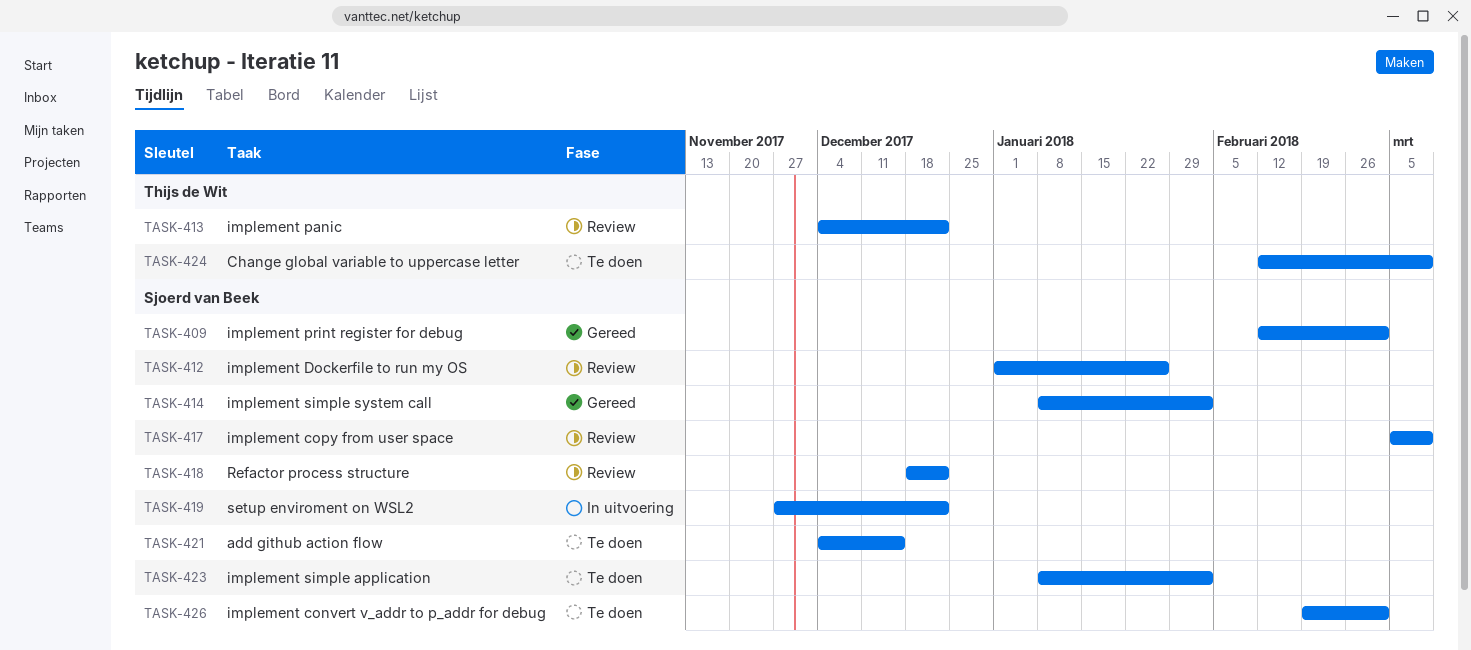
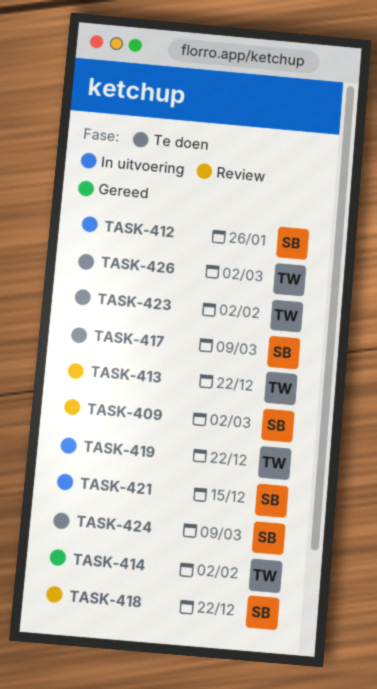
TASK-409, status: Gereed -> Review
TASK-412, status: Review -> In uitvoering
TASK-414, owner: Sjoerd van Beek -> Thijs de Wit
TASK-417, status: Review -> Te doen
TASK-419, owner: Sjoerd van Beek -> Thijs de Wit
TASK-421, status: Te doen -> In uitvoering
TASK-423, owner: Sjoerd van Beek -> Thijs de Wit
TASK-424, owner: Thijs de Wit -> Sjoerd van Beek
TASK-426, owner: Sjoerd van Beek -> Thijs de Wit

